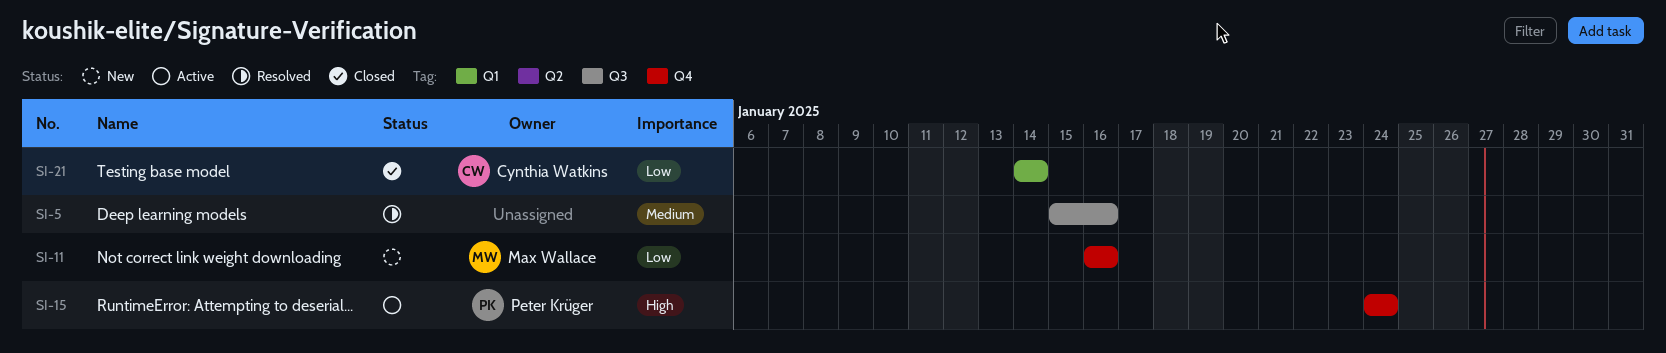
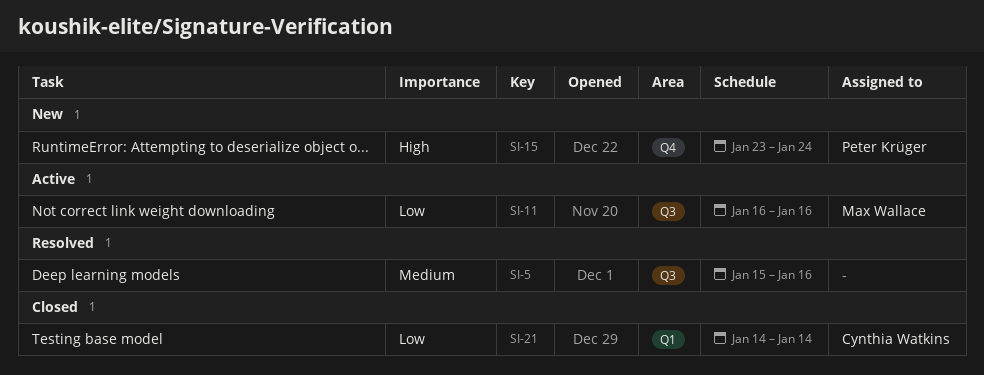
SI-11, status: New -> Active
SI-11, label: Q4 -> Q3
SI-15, status: Active -> New
SI-15, start: Jan 24 -> Jan 23

